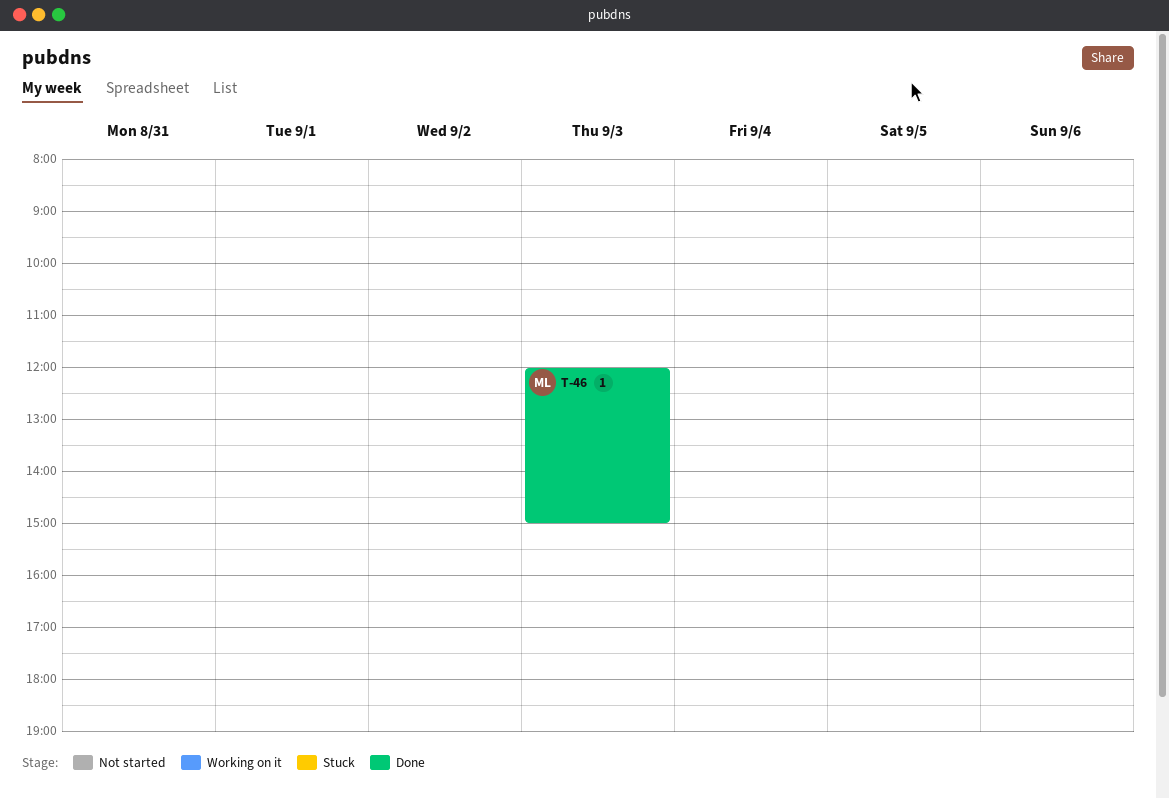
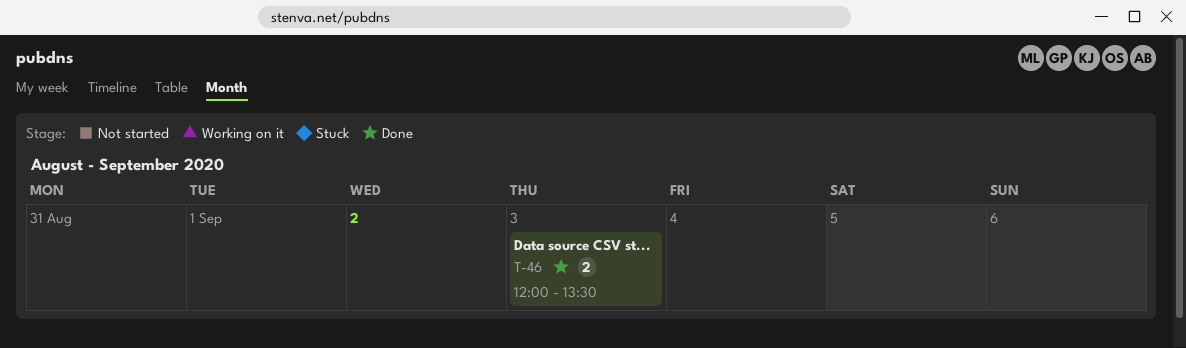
T-46, estimate: 1 -> 2
T-46, ends: 15:00 -> 13:30

